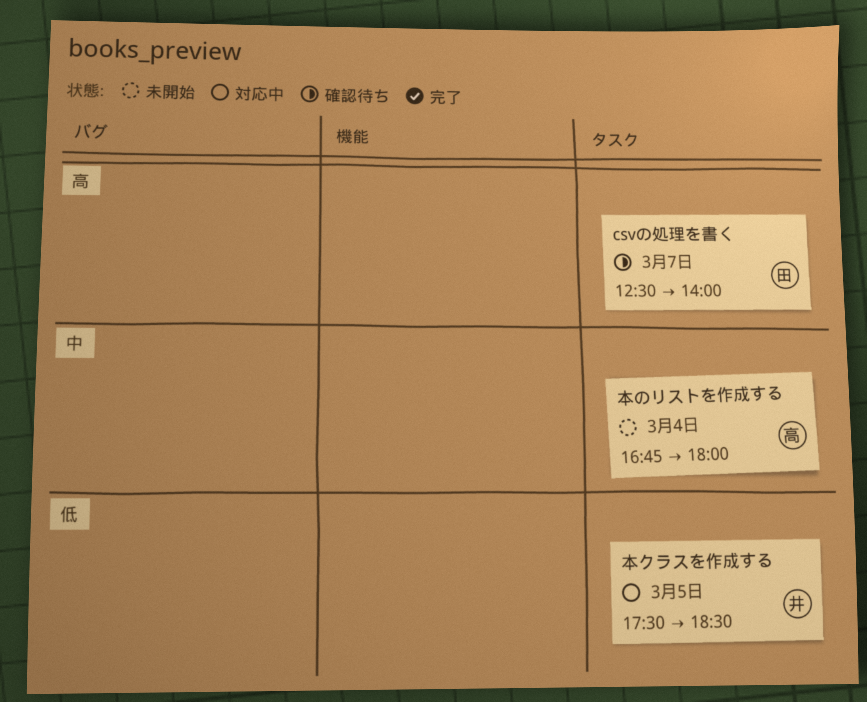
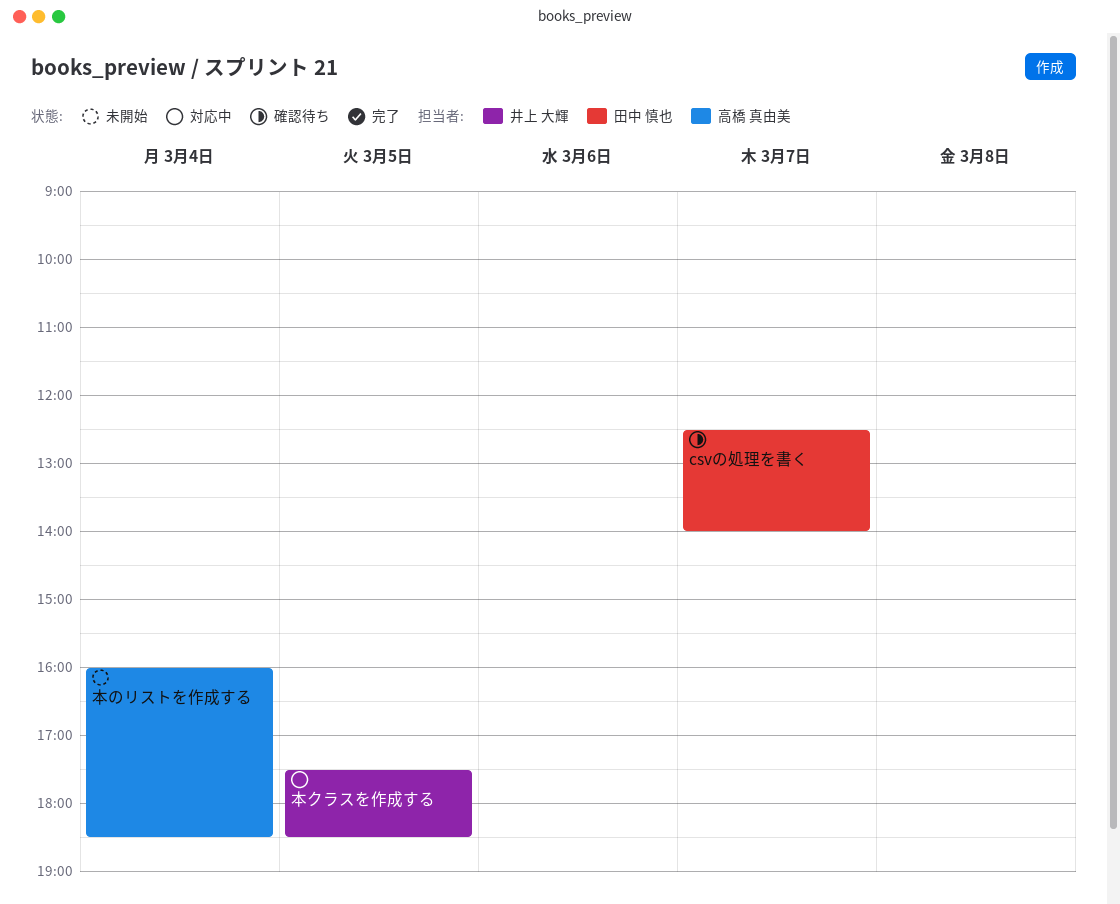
本のリストを作成する, begins: 16:45 -> 16:00
本のリストを作成する, ends: 18:00 -> 18:30

